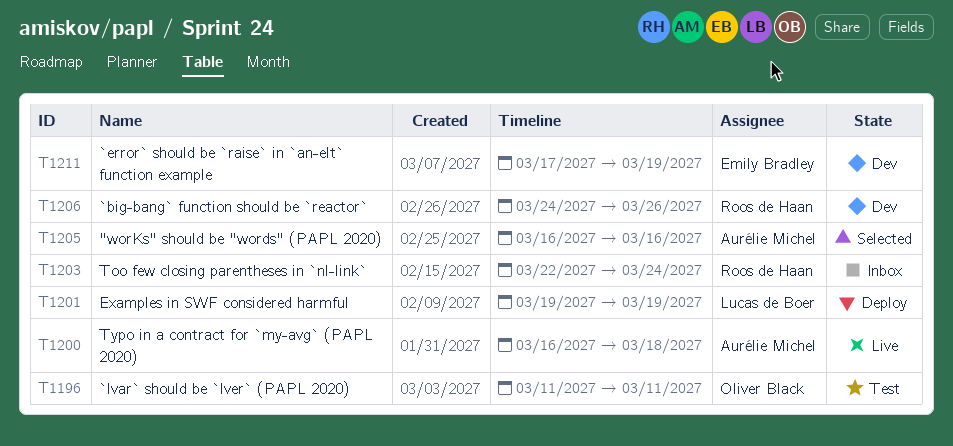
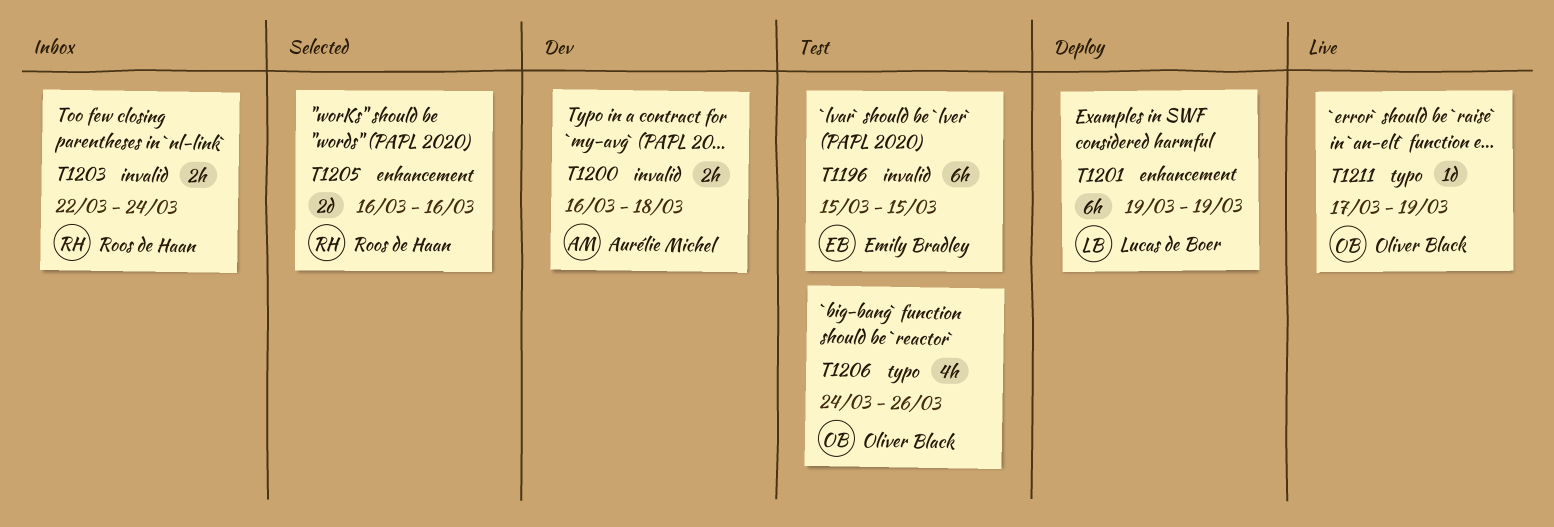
T1196, owner: Oliver Black -> Emily Bradley
T1196, start: Mar 11 -> Mar 15
T1196, due: Mar 11 -> Mar 15
T1200, status: Live -> Dev
T1205, owner: Aurélie Michel -> Roos de Haan
T1206, status: Dev -> Test
T1206, owner: Roos de Haan -> Oliver Black
T1211, status: Dev -> Live
T1211, owner: Emily Bradley -> Oliver Black

